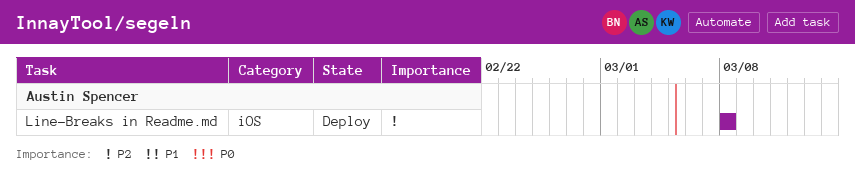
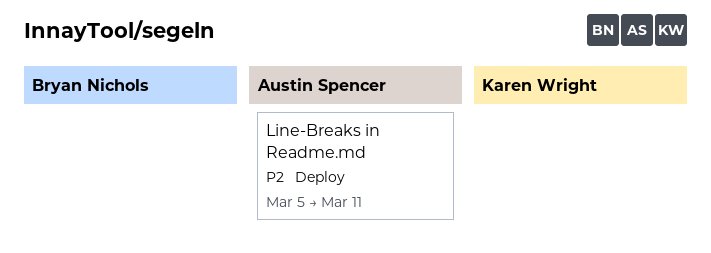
Line-Breaks in Readme.md, start: Mar 8 -> Mar 5
Line-Breaks in Readme.md, due: Mar 8 -> Mar 11

